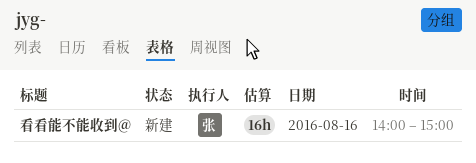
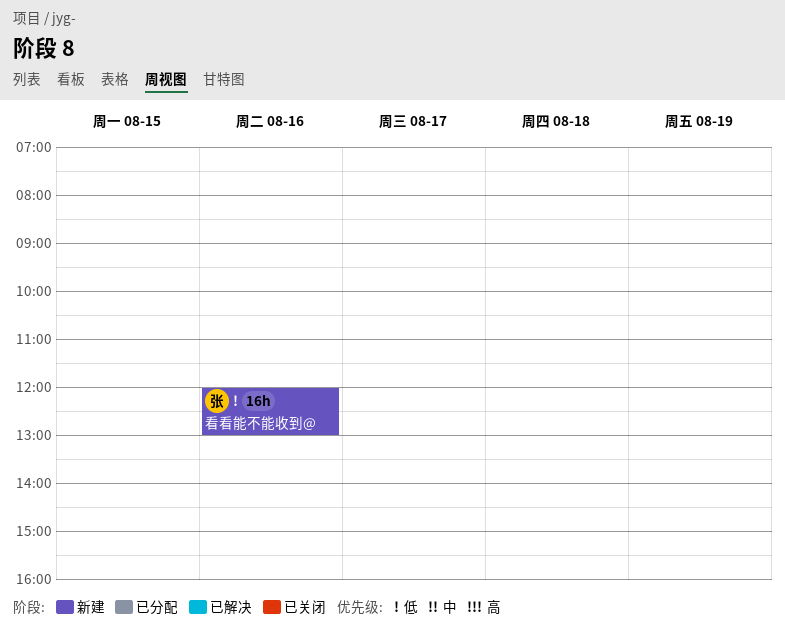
看看能不能收到@, begins: 14:00 -> 12:00
看看能不能收到@, ends: 15:00 -> 13:00

